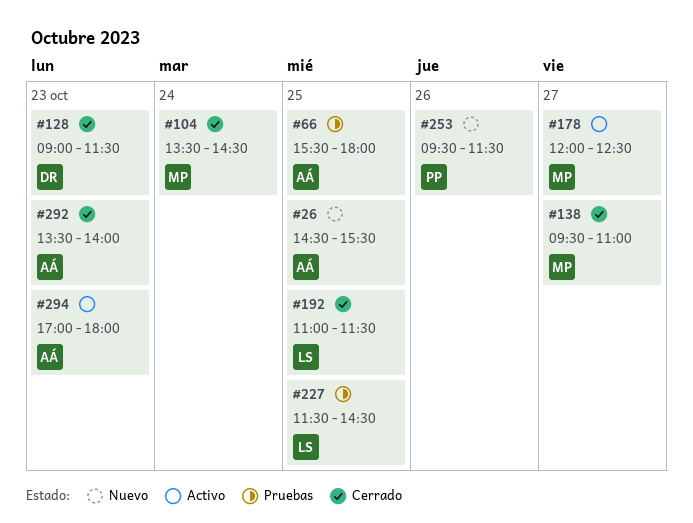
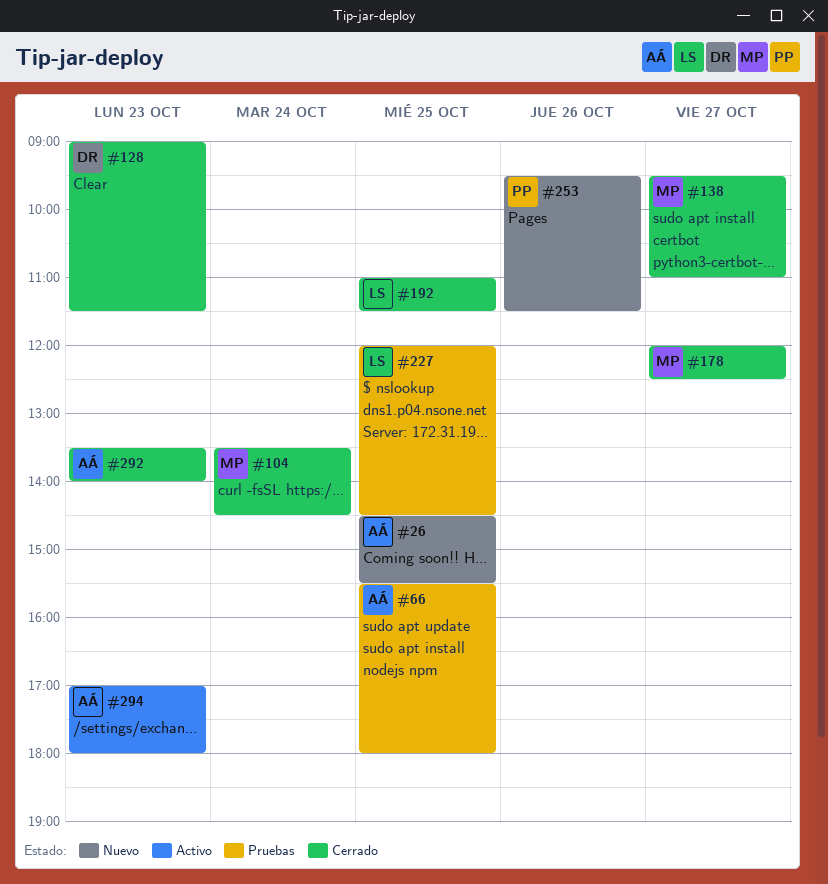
#178, status: Activo -> Cerrado
#227, begins: 11:30 -> 12:00

